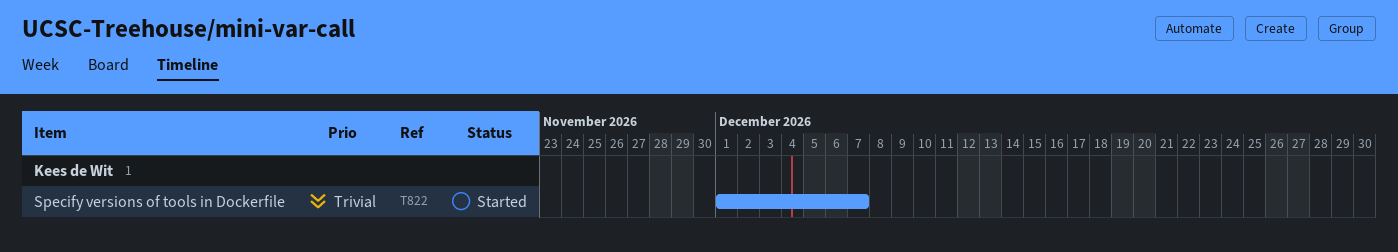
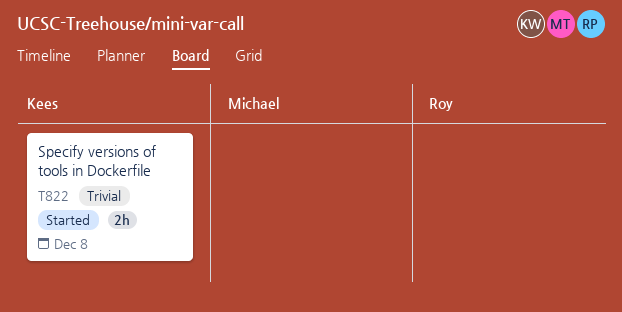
T822, due: Dec 7 -> Dec 8

